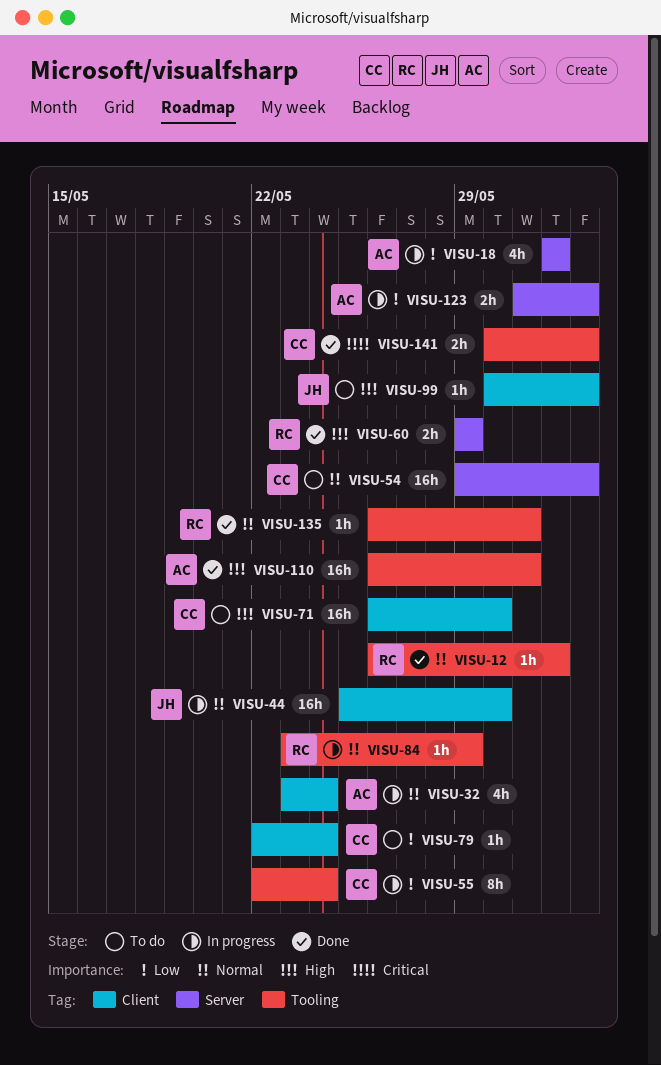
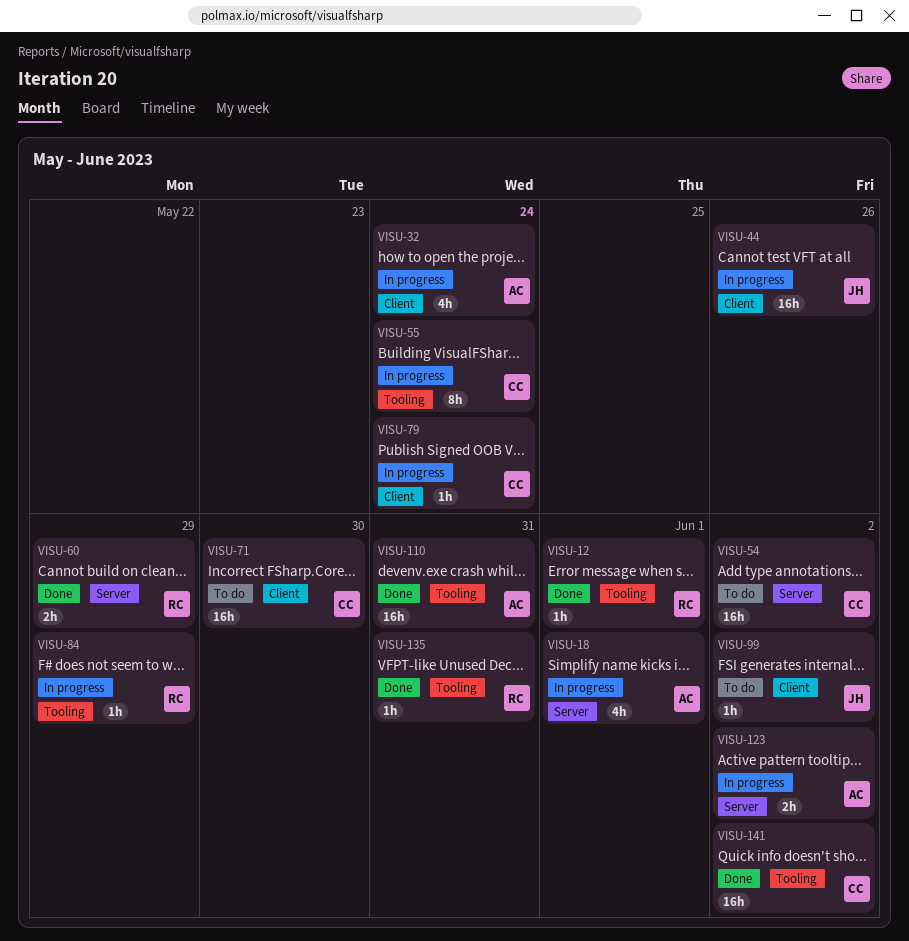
VISU-44, due: May 30 -> May 26
VISU-79, status: To do -> In progress
VISU-141, estimate: 2h -> 16h

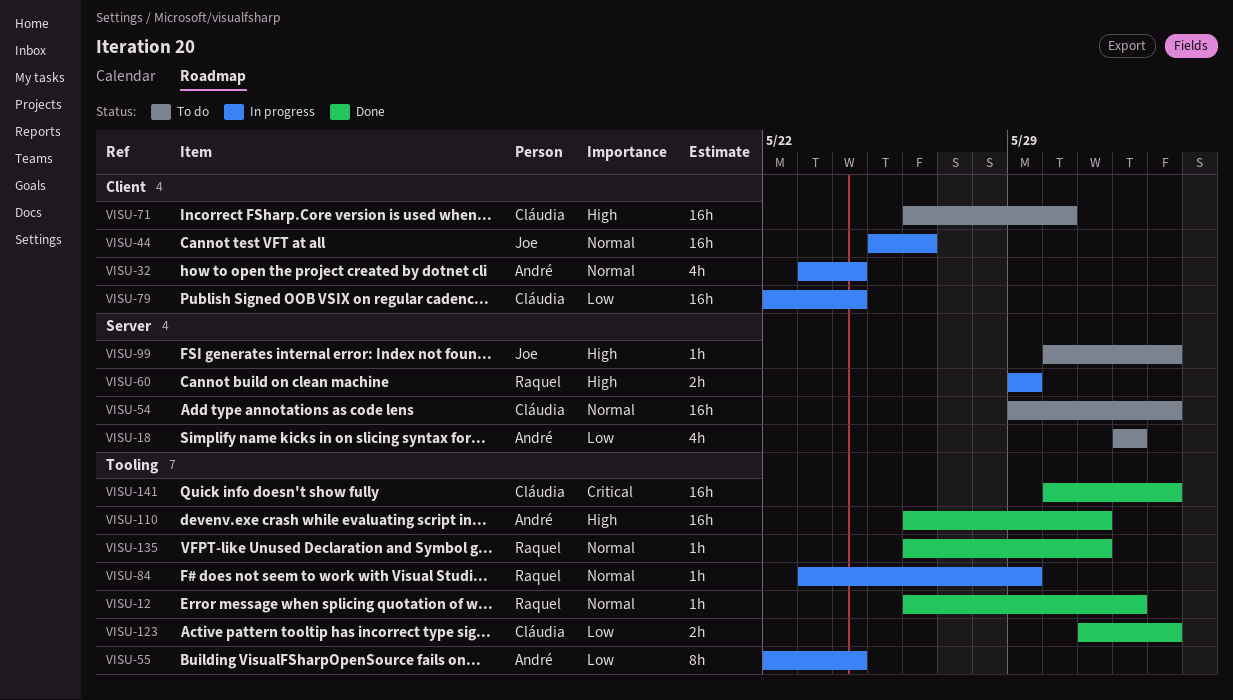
VISU-18, status: In progress -> To do
VISU-55, owner: Cláudia -> André
VISU-60, status: Done -> In progress
VISU-79, estimate: 1h -> 16h
VISU-99, label: Client -> Server
VISU-123, status: In progress -> Done
VISU-123, owner: André -> Cláudia
VISU-123, label: Server -> Tooling

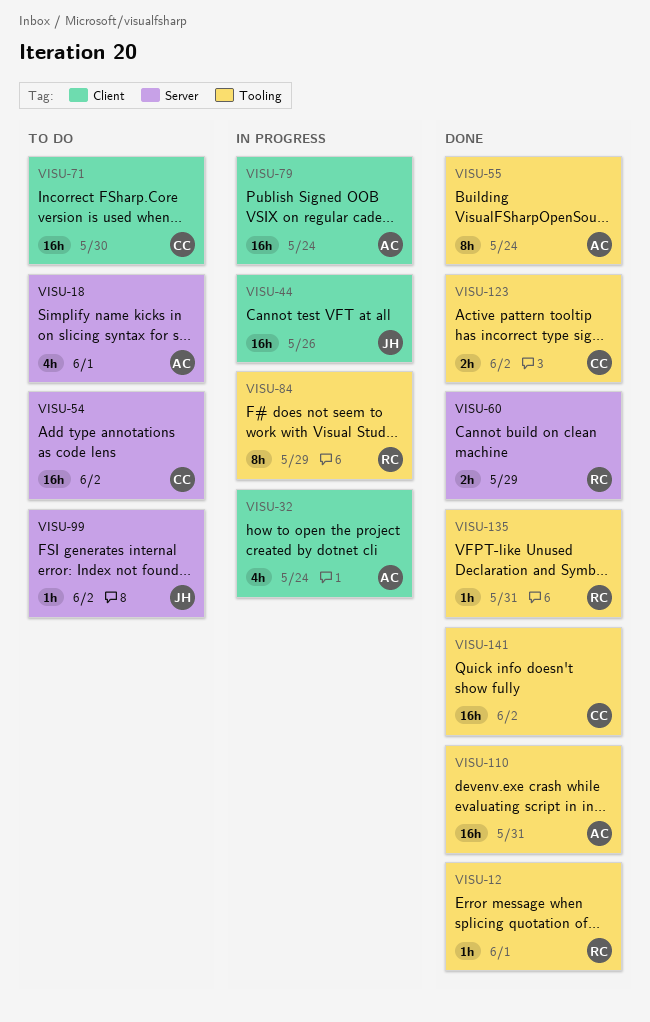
VISU-55, status: In progress -> Done
VISU-60, status: In progress -> Done
VISU-79, owner: Cláudia -> André
VISU-84, estimate: 1h -> 8h

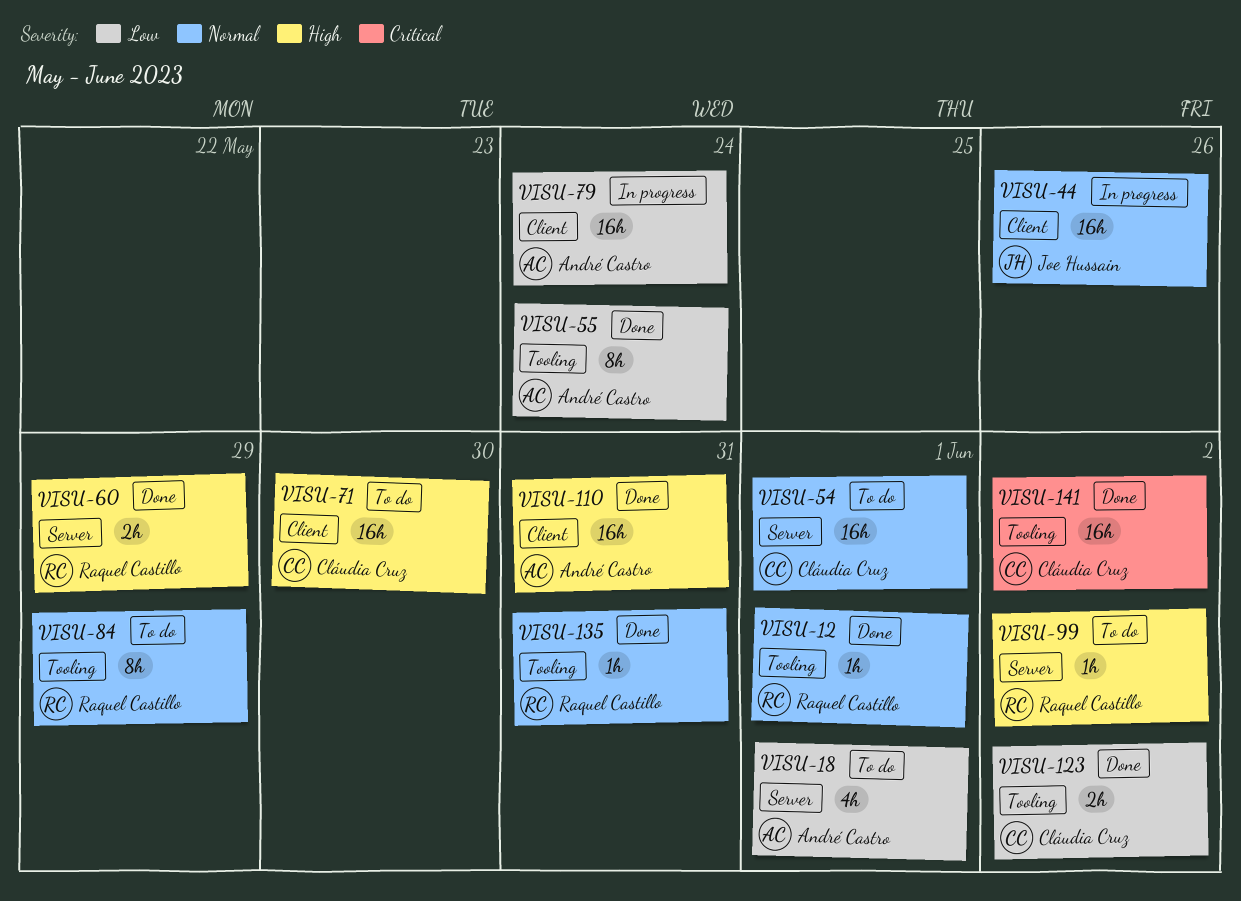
VISU-32: present -> none
VISU-54, due: Jun 2 -> Jun 1
VISU-84, status: In progress -> To do
VISU-99, owner: Joe Hussain -> Raquel Castillo
VISU-110, label: Tooling -> Client

